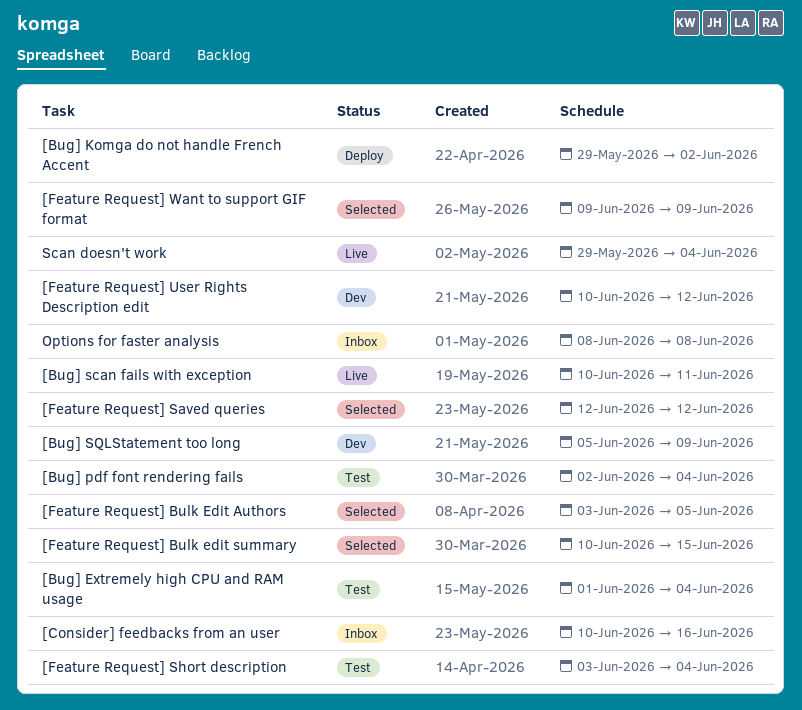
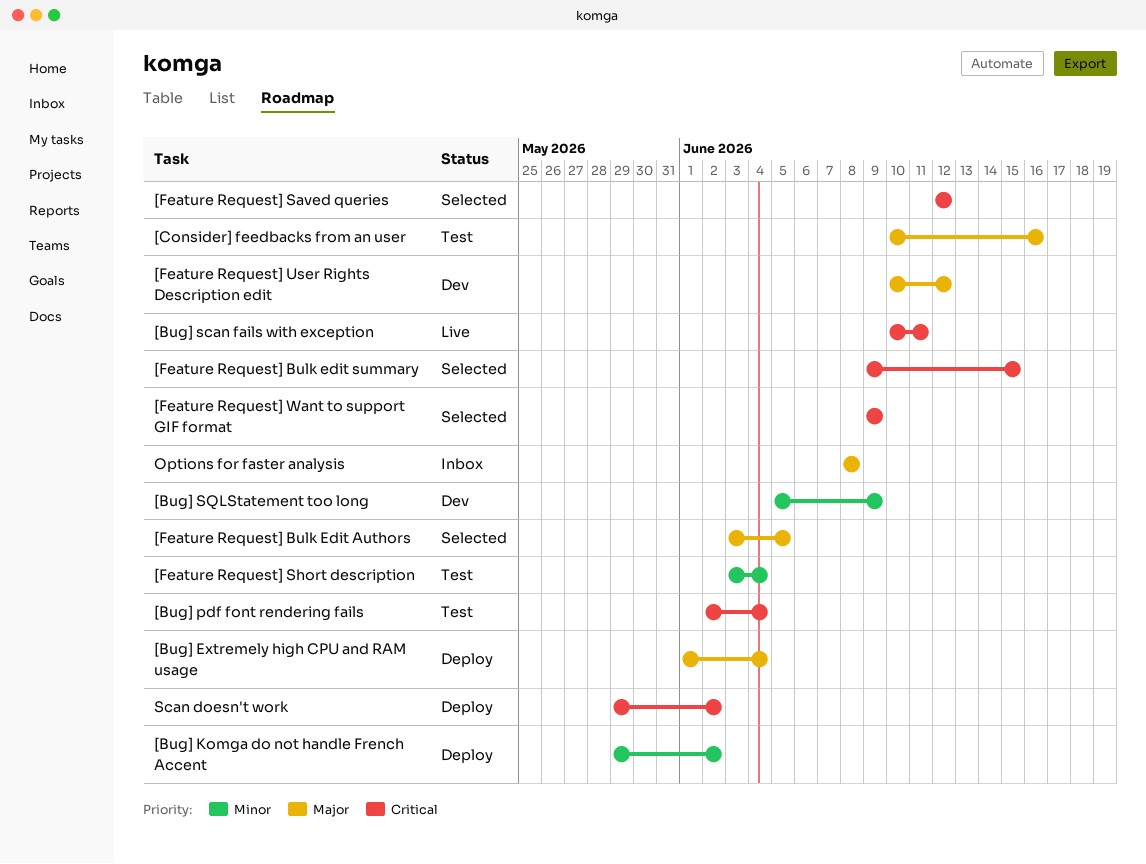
[Bug] Extremely high CPU and RAM usage, status: Test -> Deploy
[Consider] feedbacks from an user, status: Inbox -> Test
[Feature Request] Bulk edit summary, start: Jun 10 -> Jun 9
Scan doesn't work, status: Live -> Deploy
Scan doesn't work, due: Jun 4 -> Jun 2

